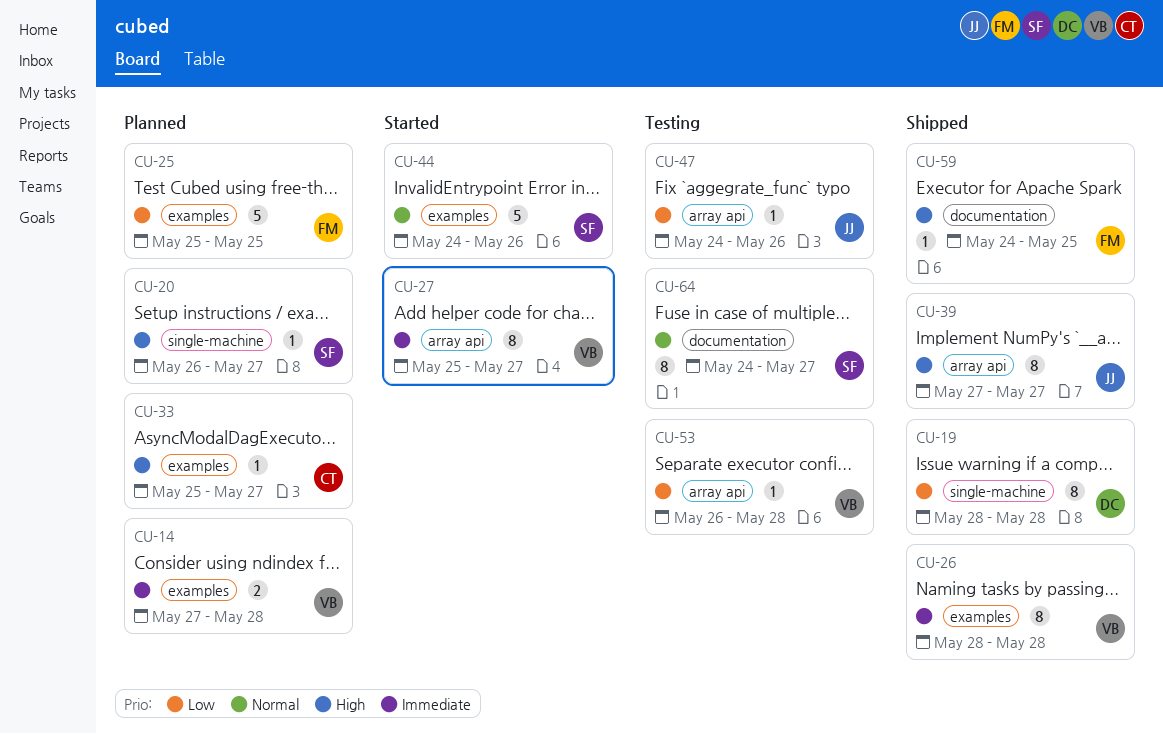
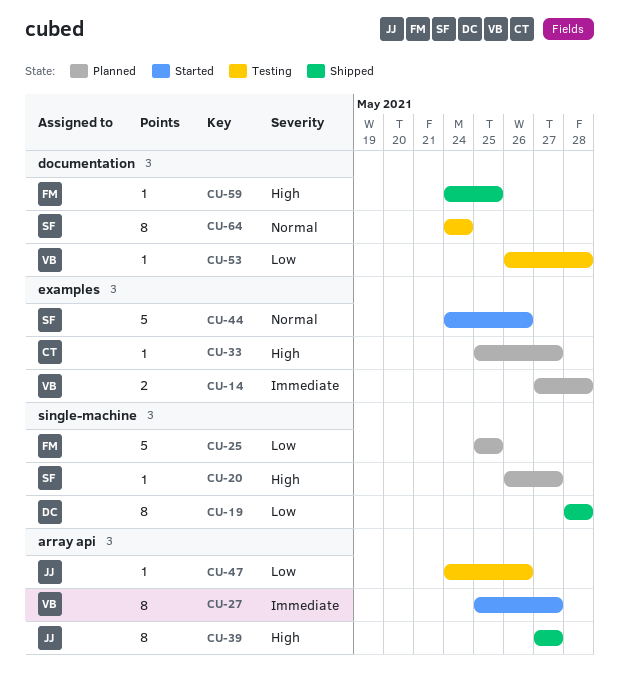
CU-25, label: examples -> single-machine
CU-26: present -> none
CU-53, label: array api -> documentation
CU-64, due: May 27 -> May 24

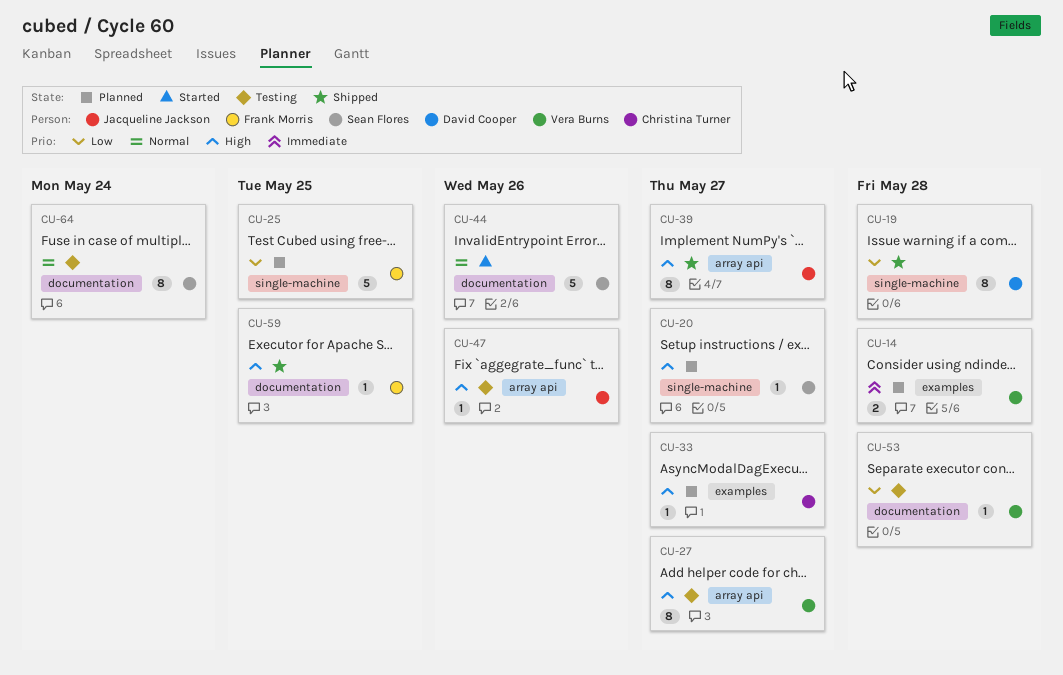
CU-27, status: Started -> Testing
CU-27, priority: Immediate -> High
CU-44, label: examples -> documentation
CU-47, priority: Low -> High

